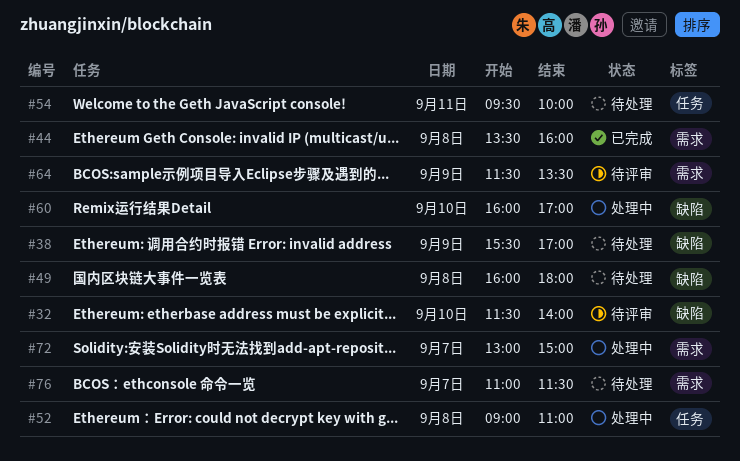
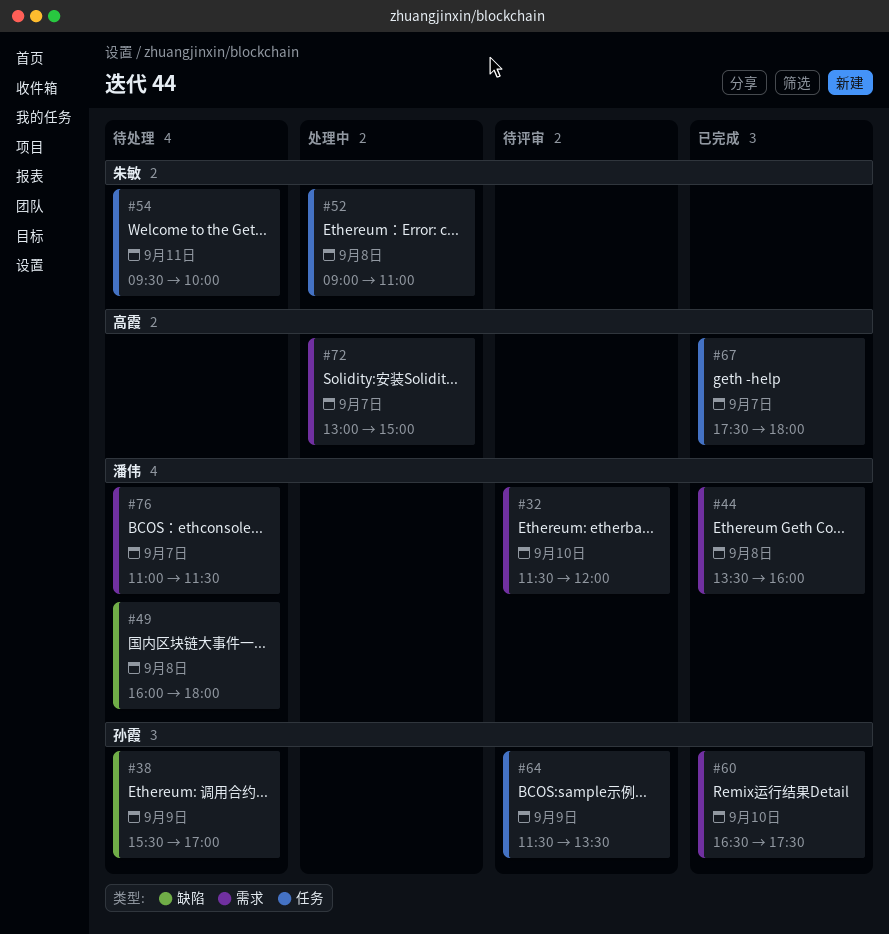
#32, label: 缺陷 -> 需求
#32, ends: 14:00 -> 12:00
#60, status: 处理中 -> 已完成
#60, label: 缺陷 -> 需求
#60, begins: 16:00 -> 16:30
#60, ends: 17:00 -> 17:30
#64, label: 需求 -> 任务
#67: none -> present

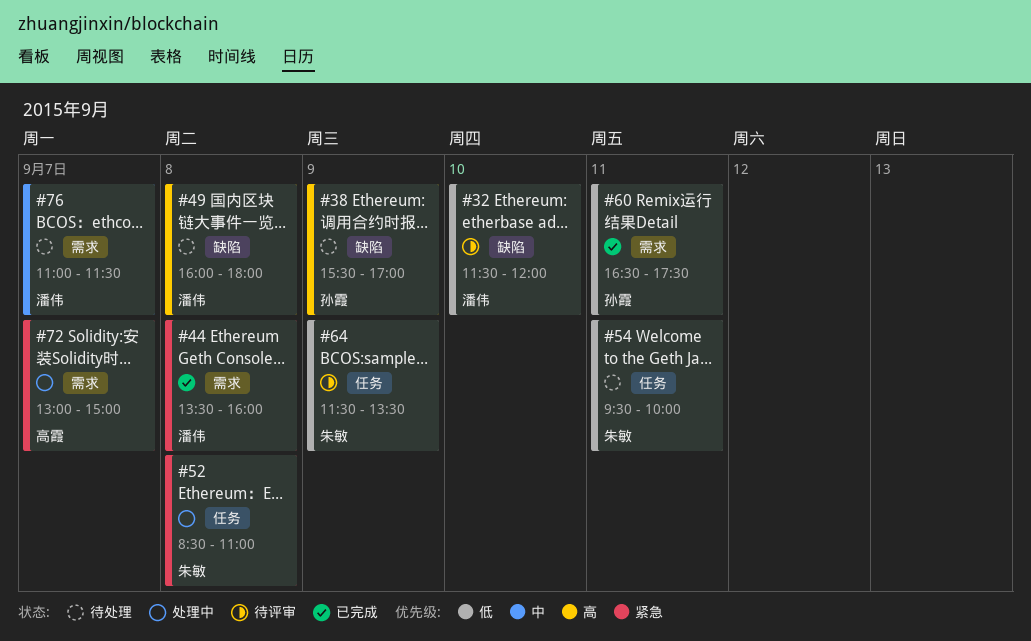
#32, label: 需求 -> 缺陷
#52, begins: 09:00 -> 08:30
#60, day: Sep 10 -> Sep 11
#64, owner: 孙霞 -> 朱敏
#67: present -> none

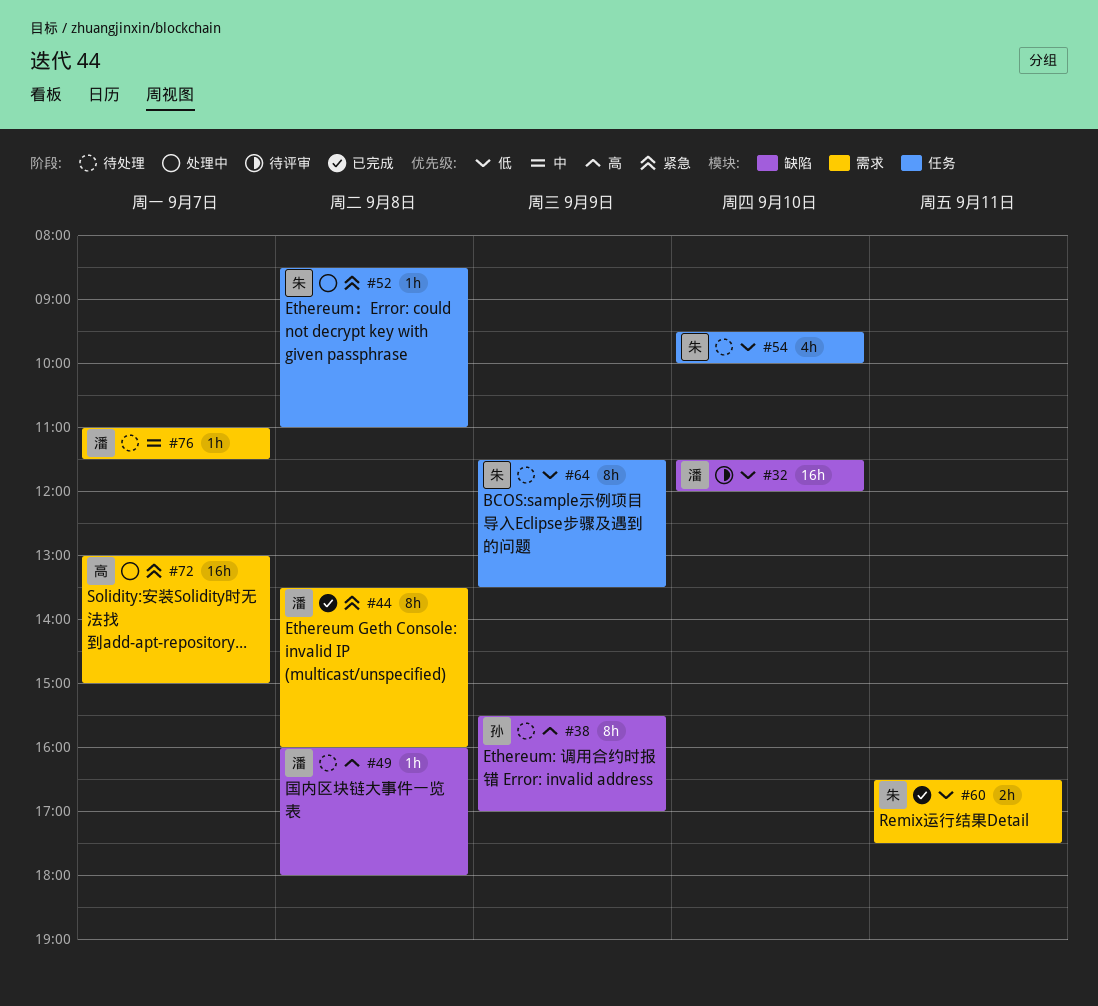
#54, day: Sep 11 -> Sep 10
#60, owner: 孙霞 -> 朱敏
#64, status: 待评审 -> 待处理

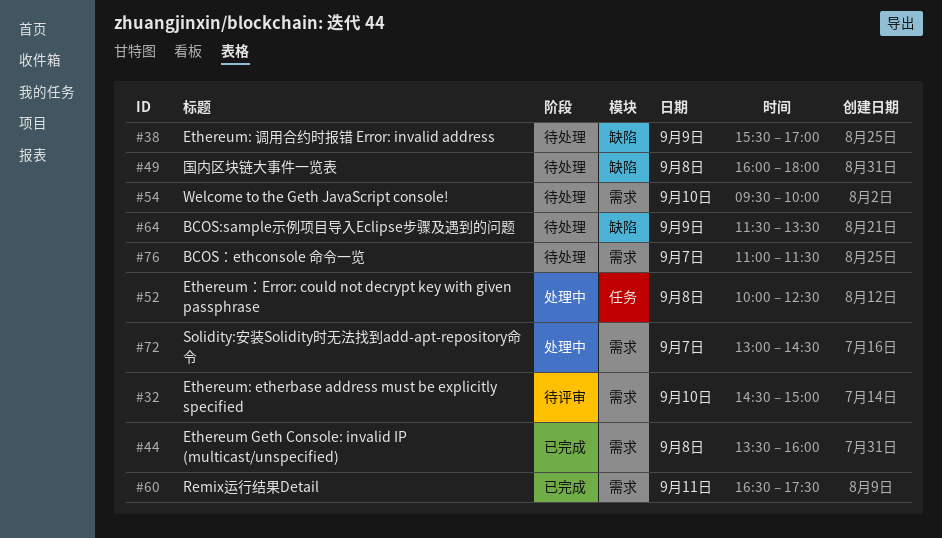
#32, label: 缺陷 -> 需求
#32, begins: 11:30 -> 14:30
#32, ends: 12:00 -> 15:00
#52, begins: 08:30 -> 10:00
#52, ends: 11:00 -> 12:30
#54, label: 任务 -> 需求
#64, label: 任务 -> 缺陷
#72, ends: 15:00 -> 14:30

